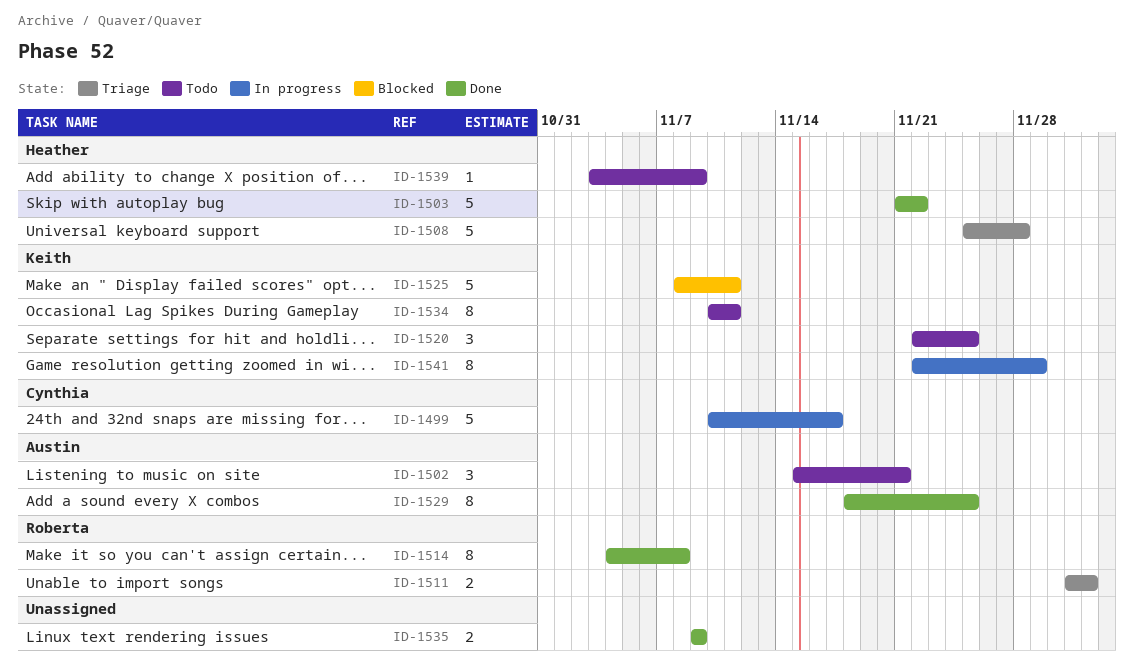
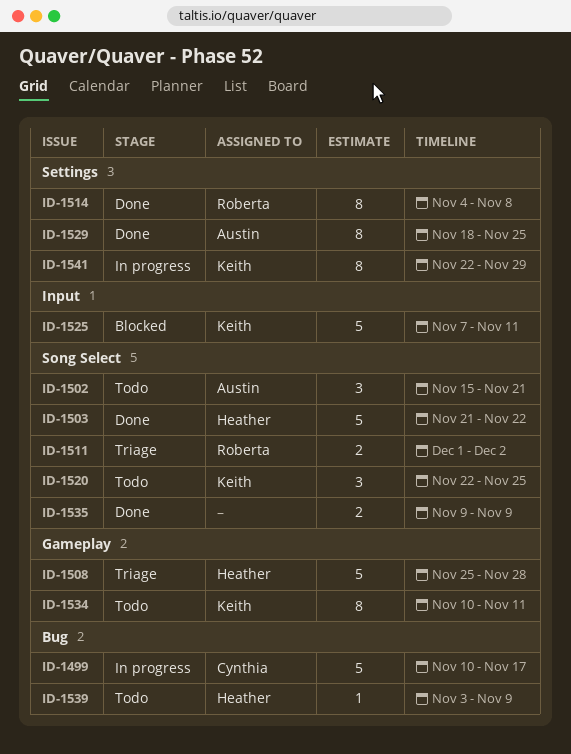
ID-1525, start: Nov 8 -> Nov 7

